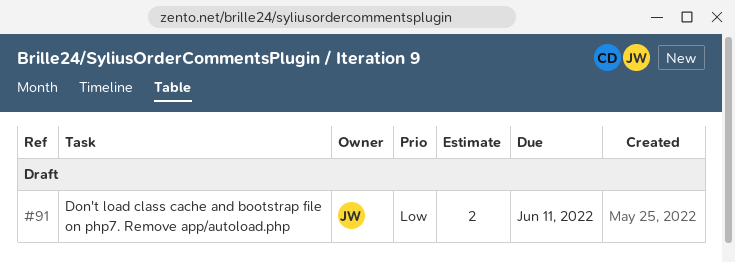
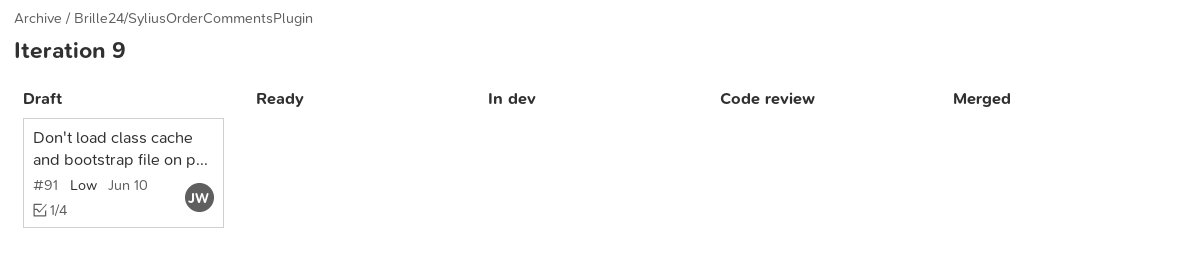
#91, due: Jun 11 -> Jun 10

